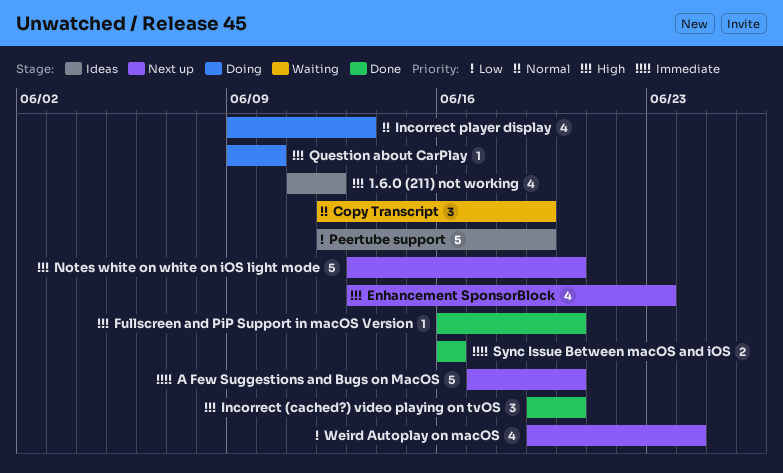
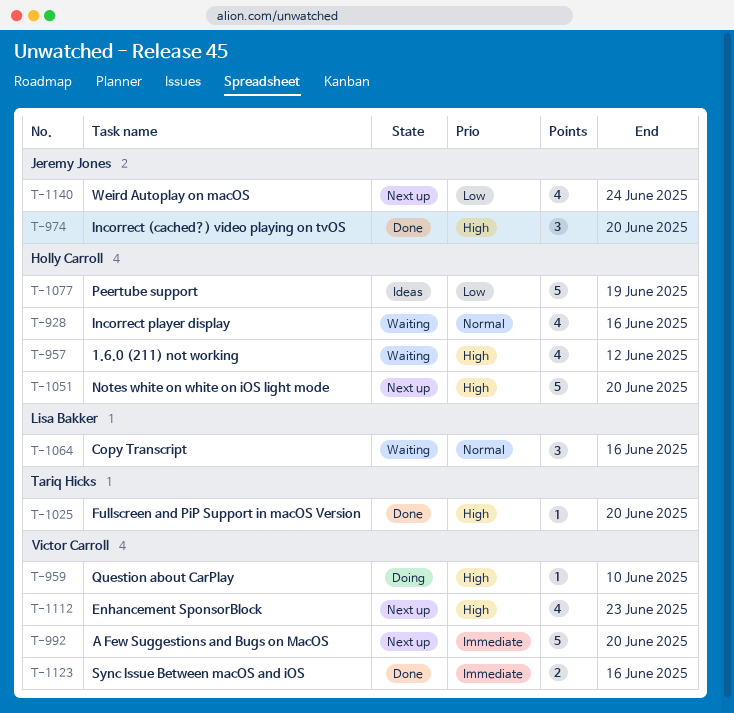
1.6.0 (211) not working, status: Ideas -> Waiting
Copy Transcript, due: Jun 19 -> Jun 16
Incorrect player display, status: Doing -> Waiting
Incorrect player display, due: Jun 13 -> Jun 16

